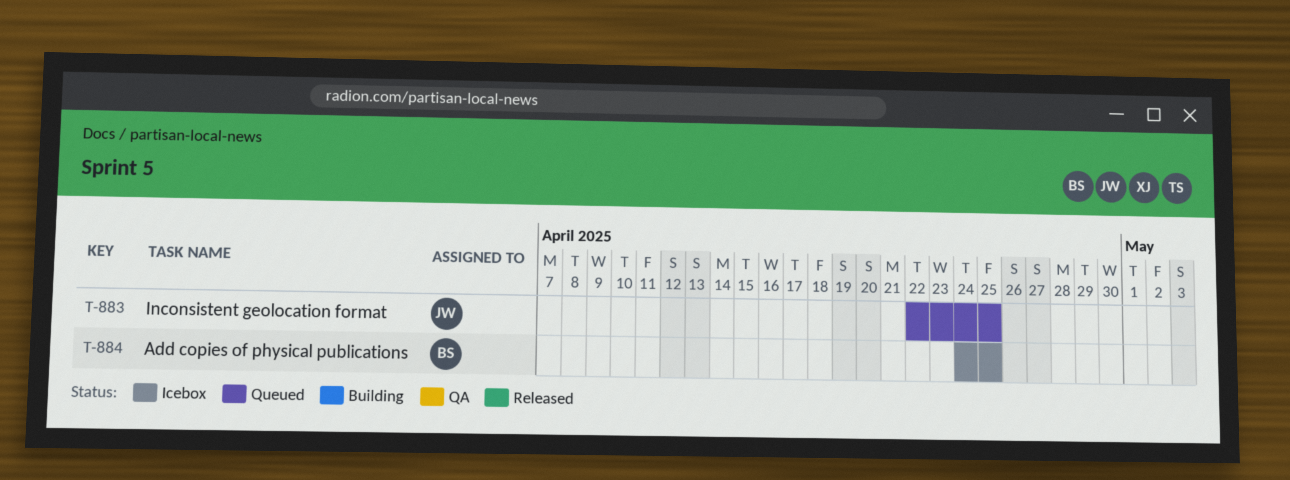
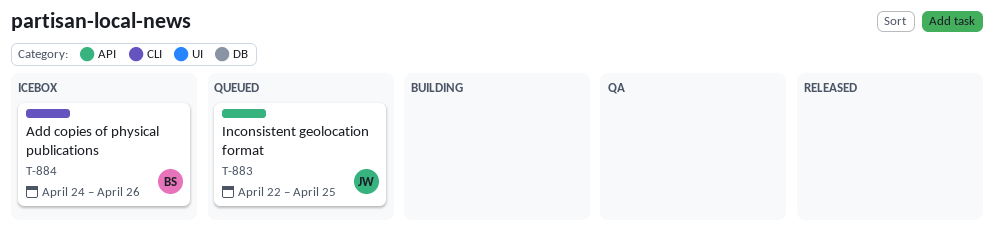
T-884, due: Apr 25 -> Apr 26

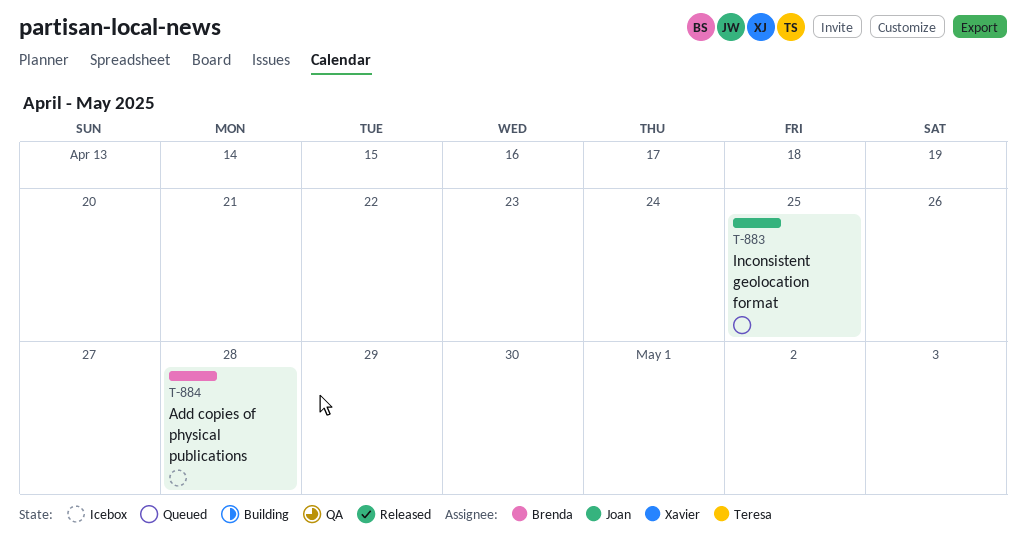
T-884, due: Apr 26 -> Apr 28

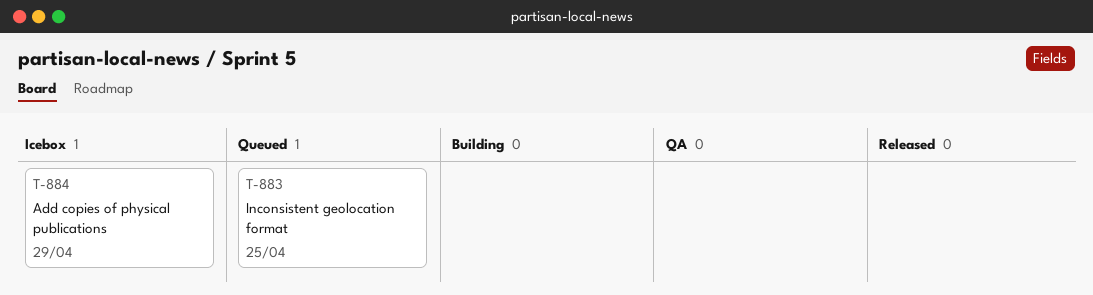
T-884, due: Apr 28 -> Apr 29

